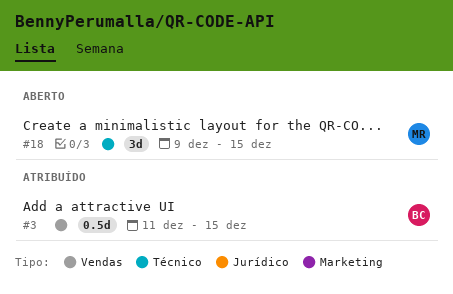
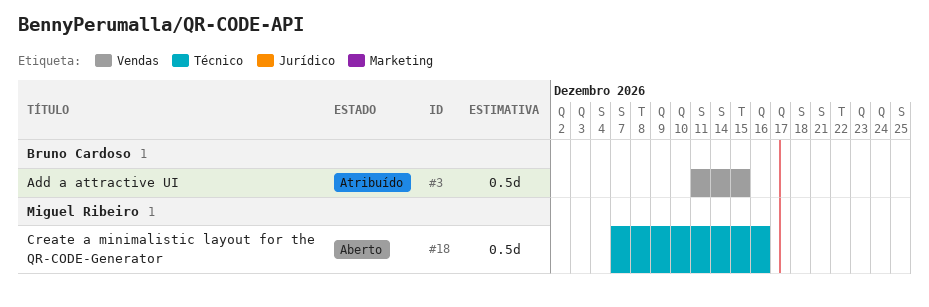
#18, estimate: 3d -> 0.5d
#18, start: Dec 9 -> Dec 7
#18, due: Dec 15 -> Dec 16

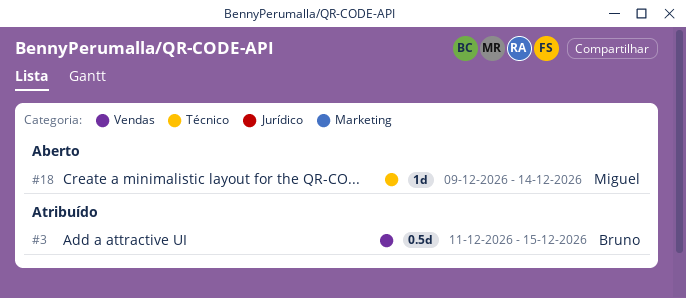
#18, estimate: 0.5d -> 1d
#18, start: Dec 7 -> Dec 9
#18, due: Dec 16 -> Dec 14

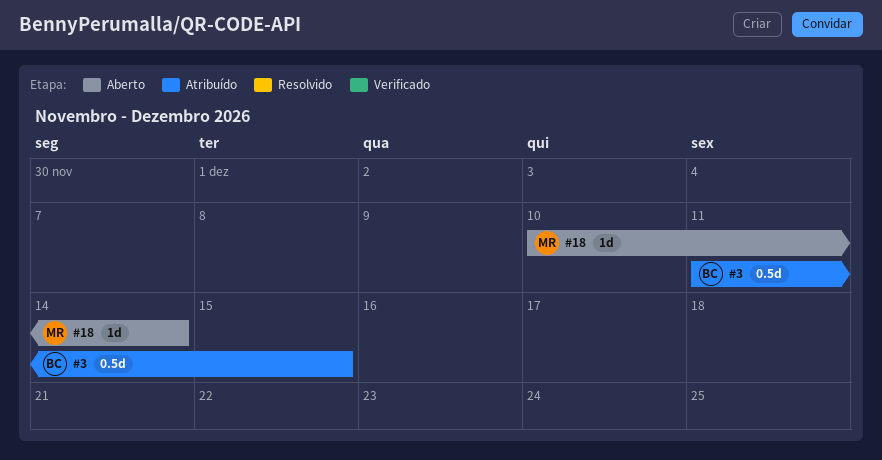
#18, start: Dec 9 -> Dec 10

